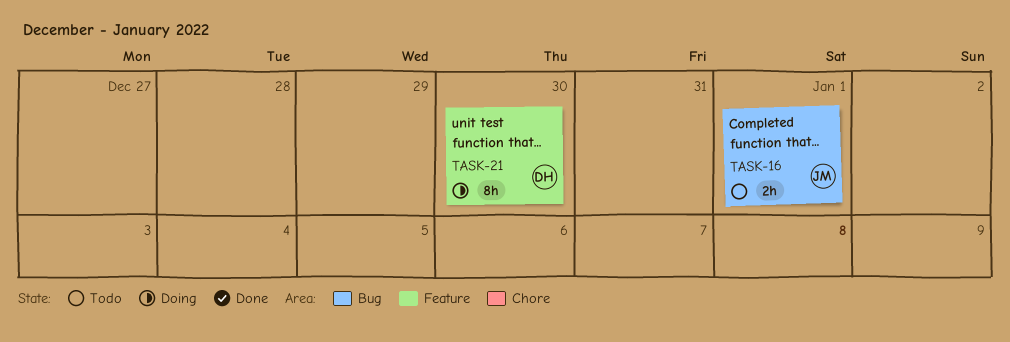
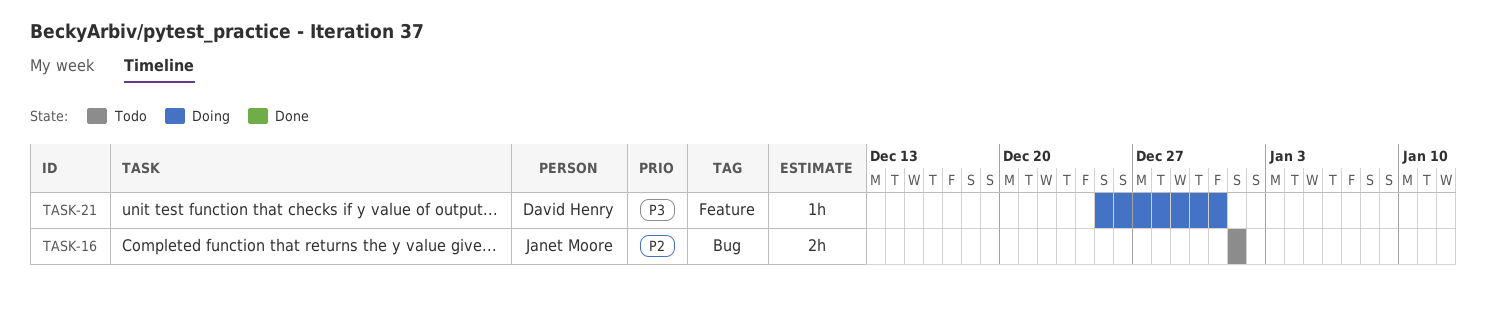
TASK-21, estimate: 8h -> 1h
TASK-21, due: Dec 30 -> Dec 31

